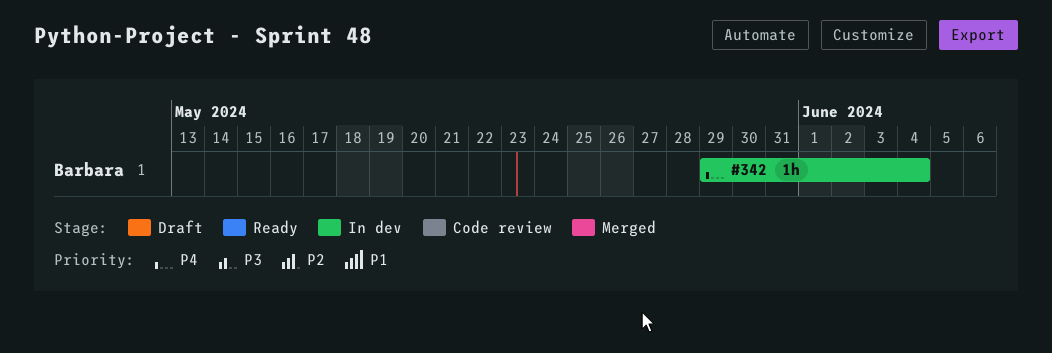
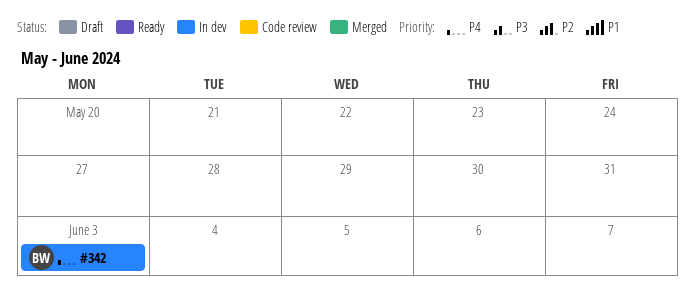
#342, start: May 29 -> Jun 3
#342, due: Jun 4 -> Jun 3

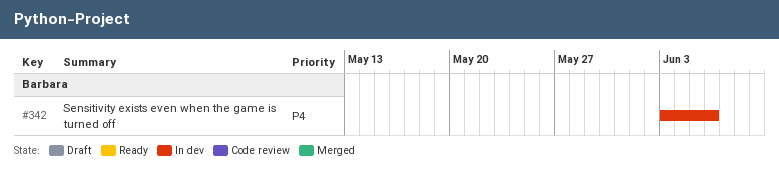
#342, due: Jun 3 -> Jun 6

